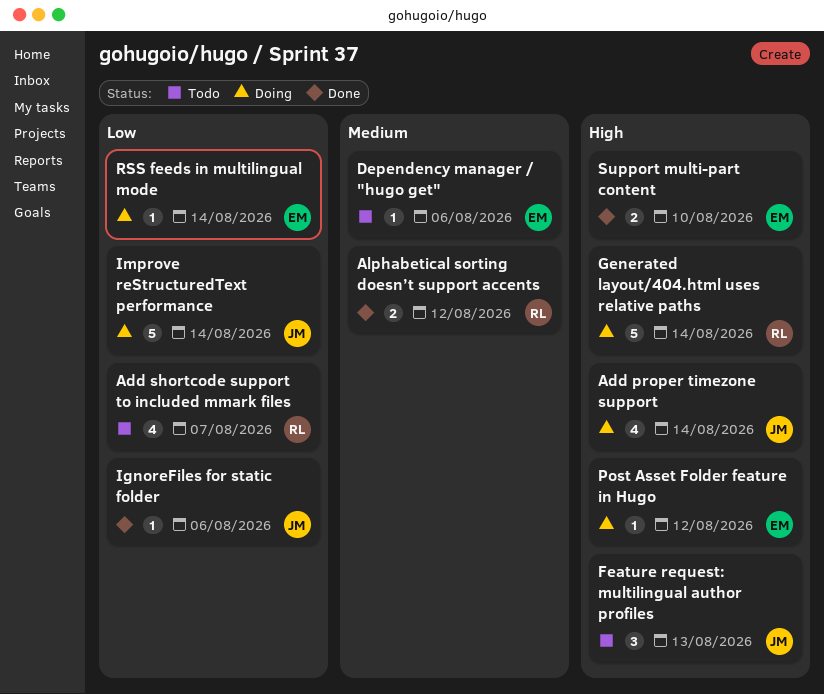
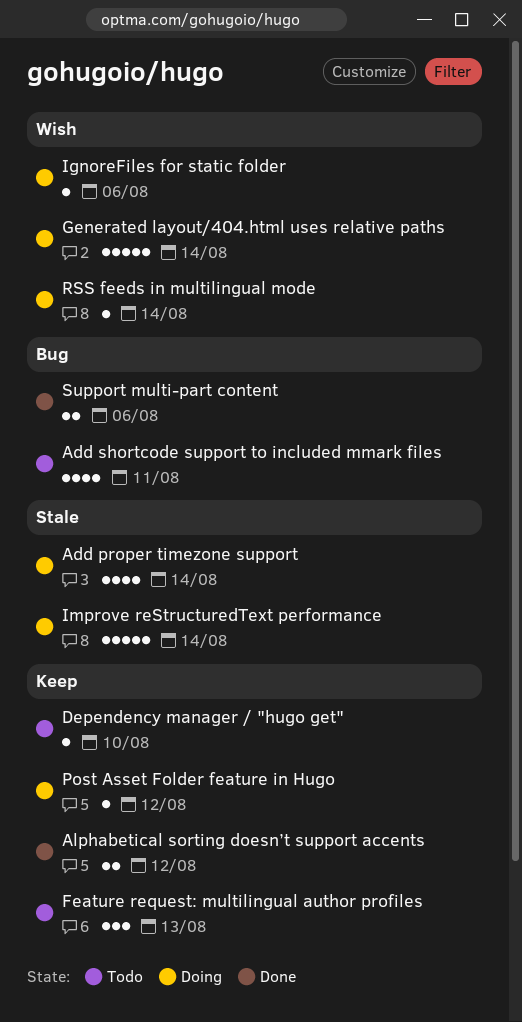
Add shortcode support to included mmark files, due: Aug 7 -> Aug 11
Dependency manager / "hugo get", due: Aug 6 -> Aug 10
IgnoreFiles for static folder, status: Done -> Doing
Support multi-part content, due: Aug 10 -> Aug 6

